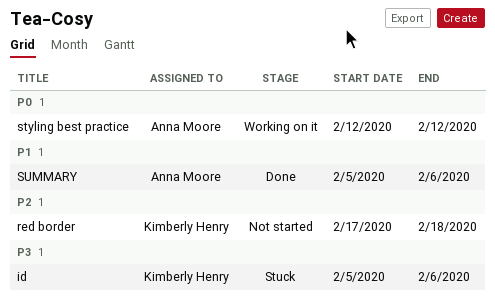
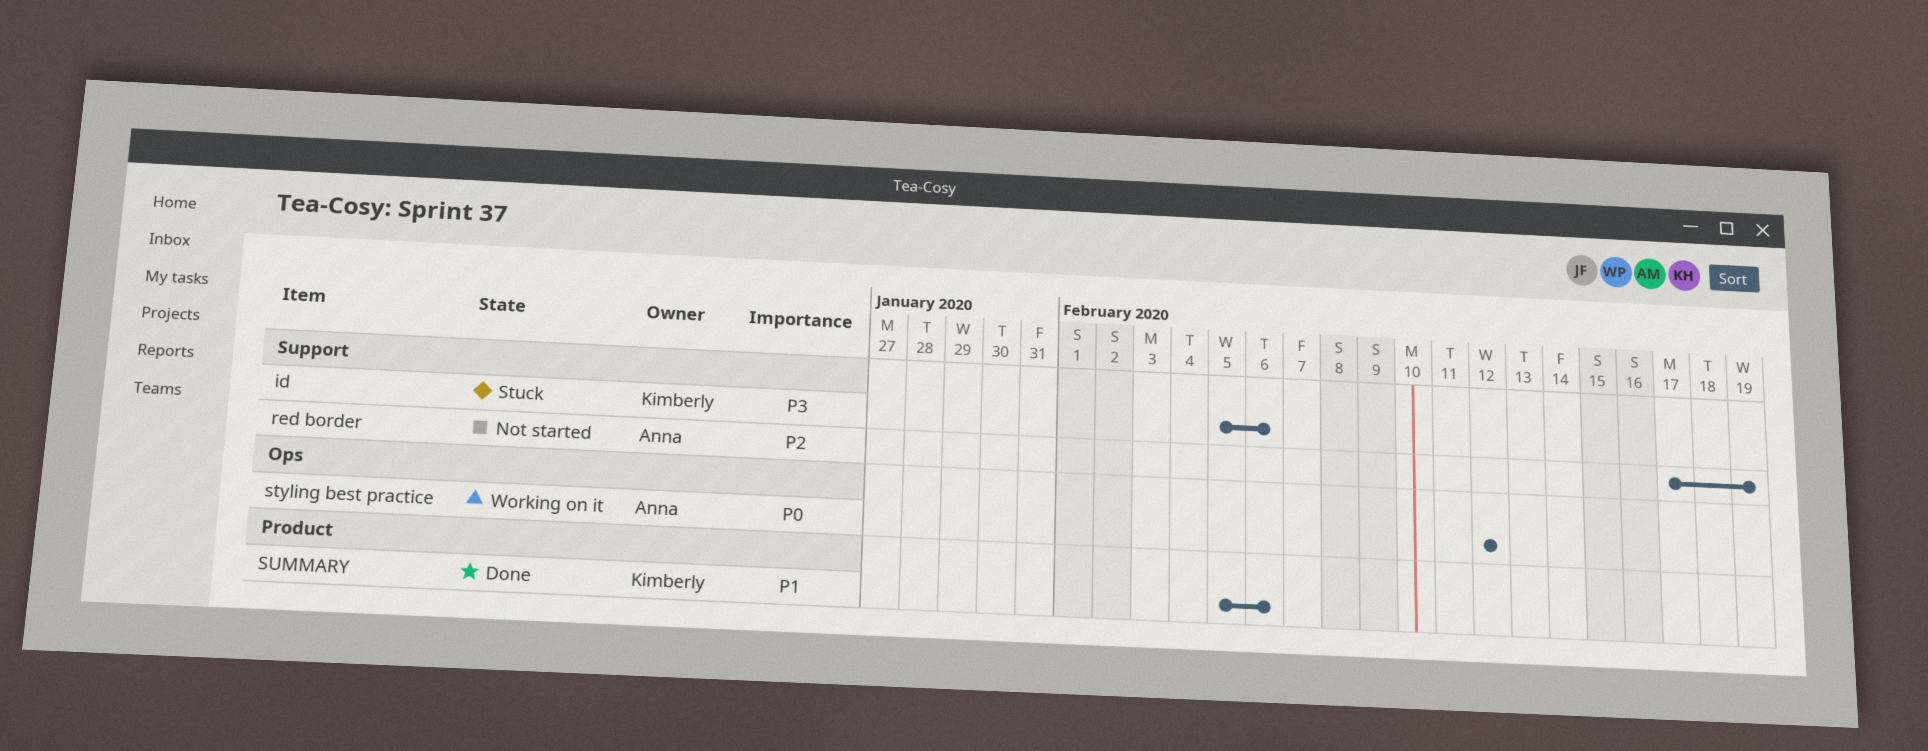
red border, owner: Kimberly Henry -> Anna Moore
red border, due: Feb 18 -> Feb 19
SUMMARY, owner: Anna Moore -> Kimberly Henry

